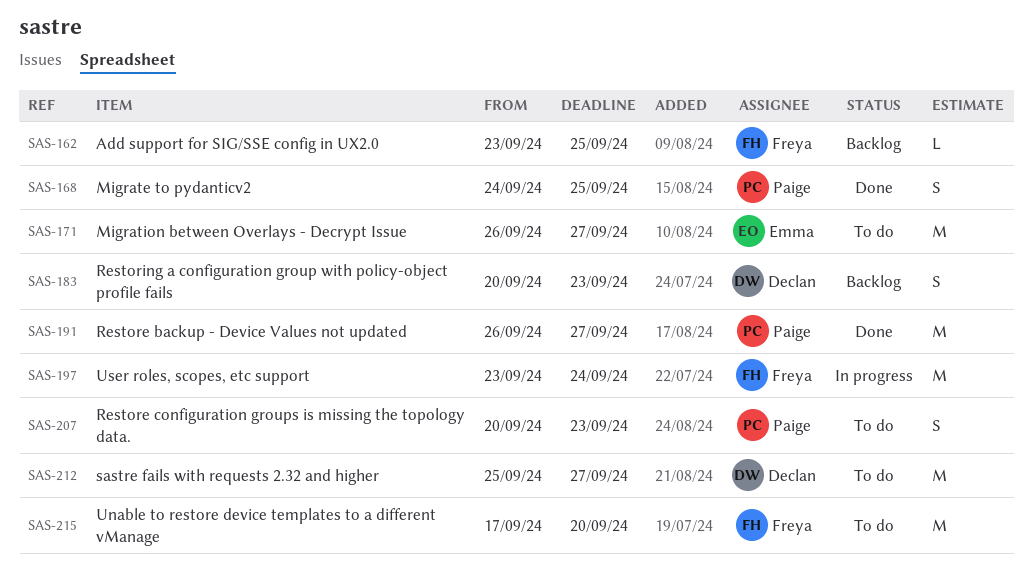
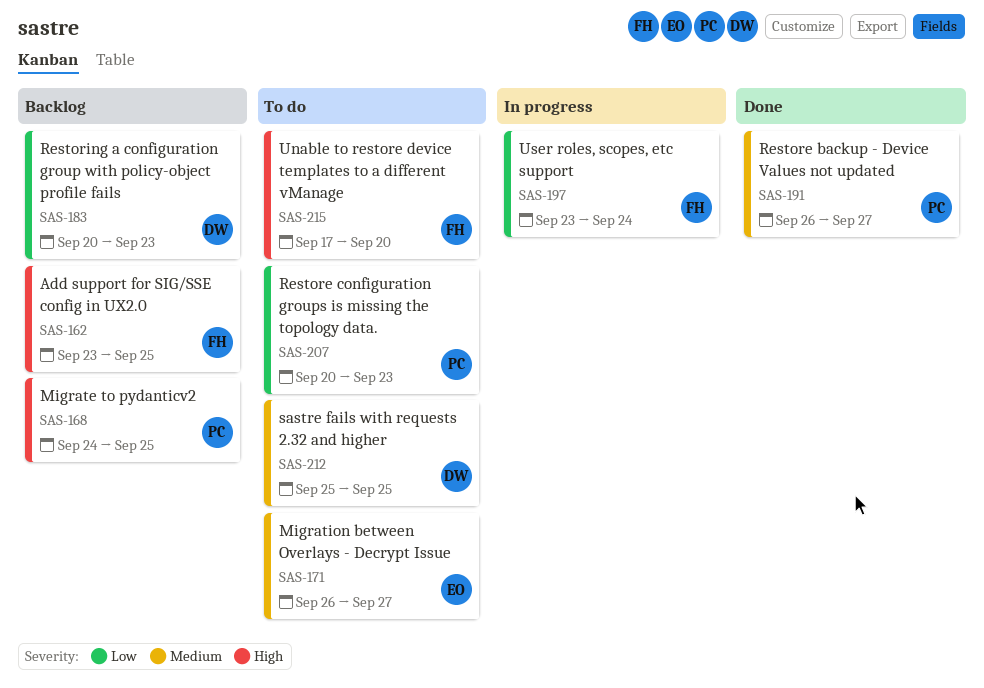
SAS-168, status: Done -> Backlog
SAS-212, due: Sep 27 -> Sep 25

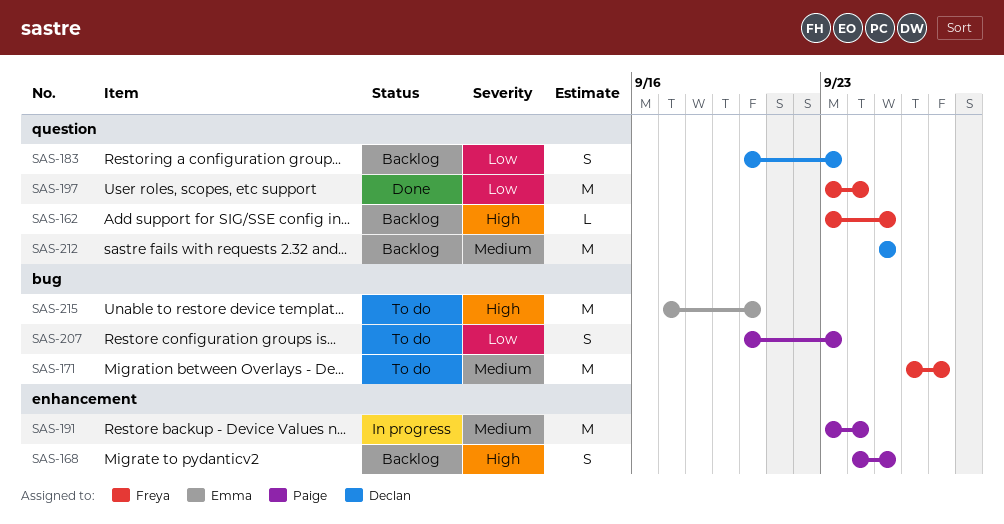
SAS-171, owner: Emma -> Freya
SAS-191, status: Done -> In progress
SAS-191, start: Sep 26 -> Sep 23
SAS-191, due: Sep 27 -> Sep 24
SAS-197, status: In progress -> Done
SAS-212, status: To do -> Backlog
SAS-215, owner: Freya -> Emma

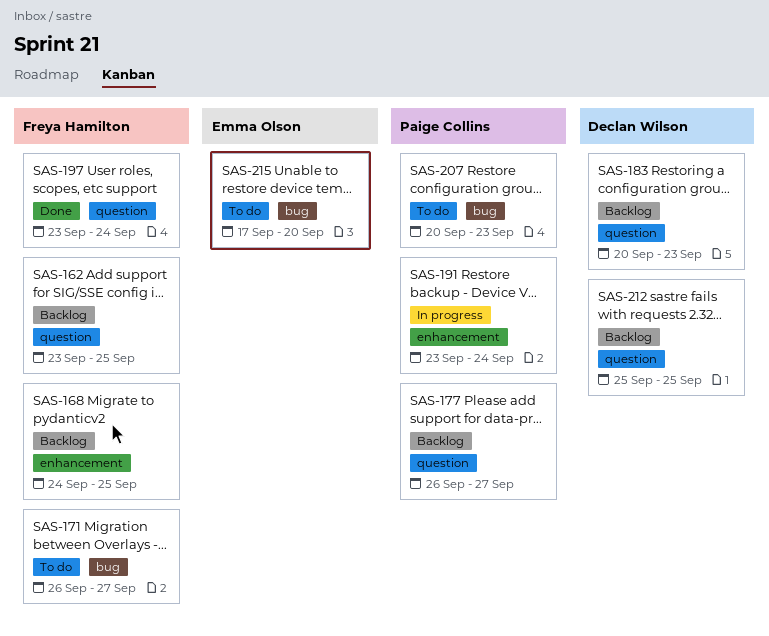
SAS-168, owner: Paige Collins -> Freya Hamilton
SAS-177: none -> present

